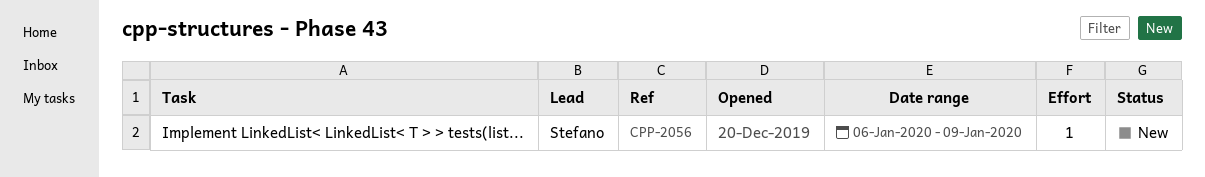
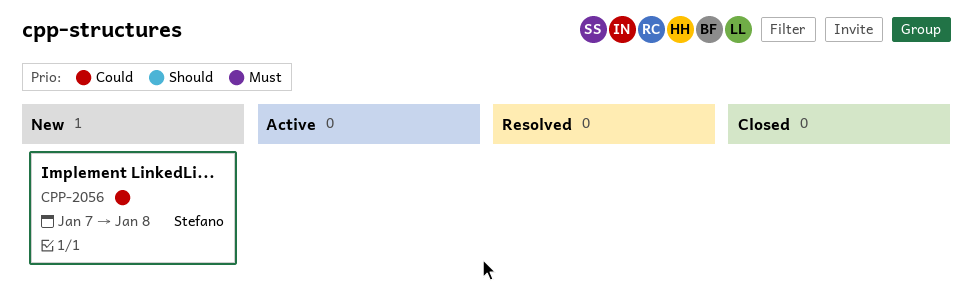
CPP-2056, start: Jan 6 -> Jan 7
CPP-2056, due: Jan 9 -> Jan 8

